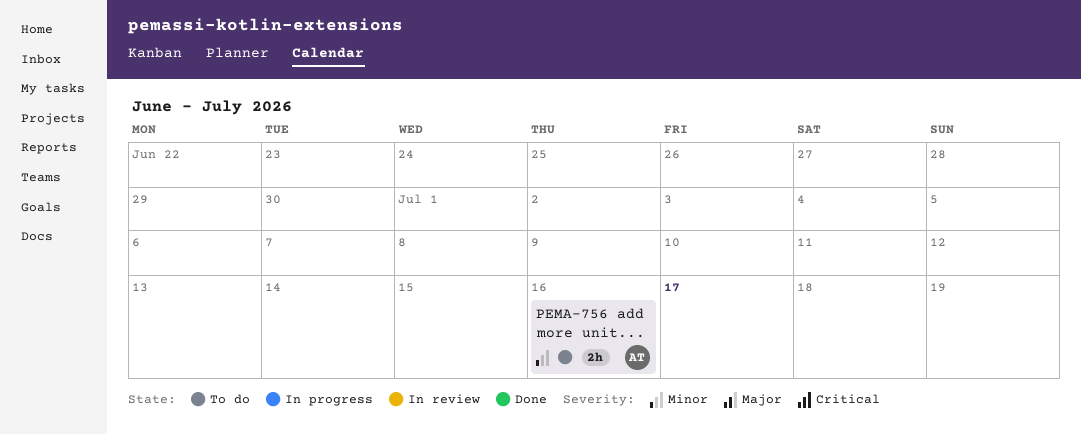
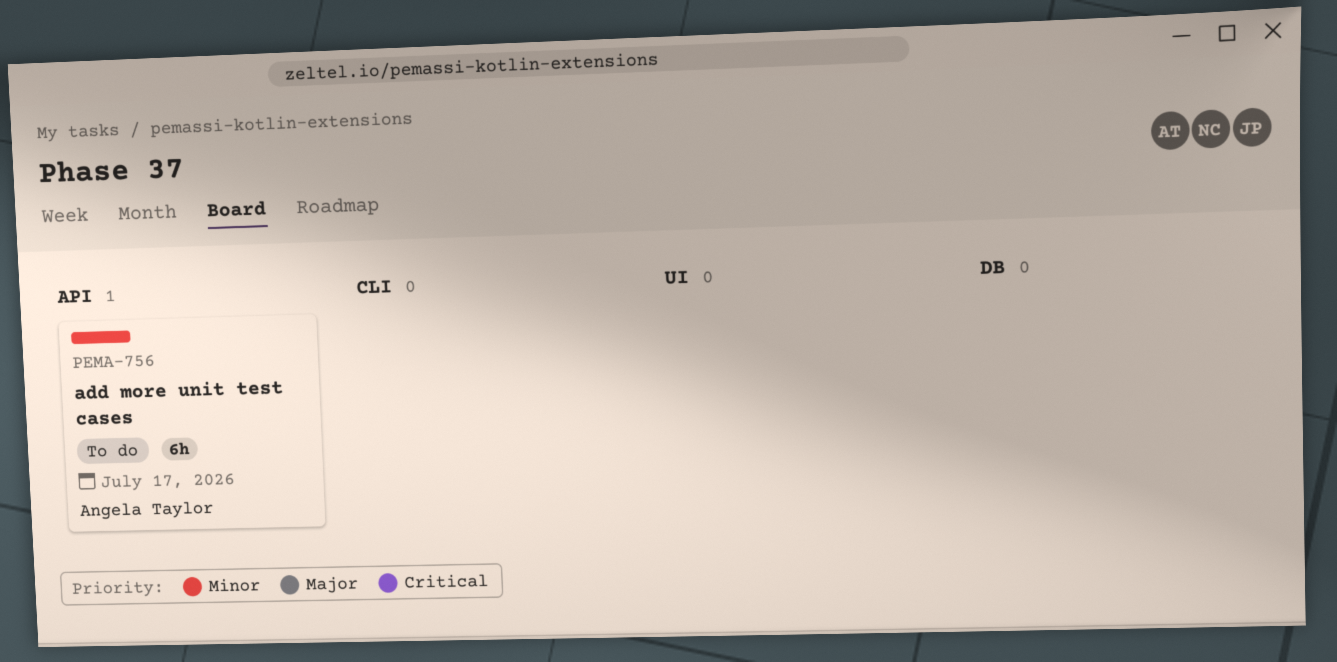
PEMA-756, estimate: 2h -> 6h
PEMA-756, due: Jul 16 -> Jul 17

